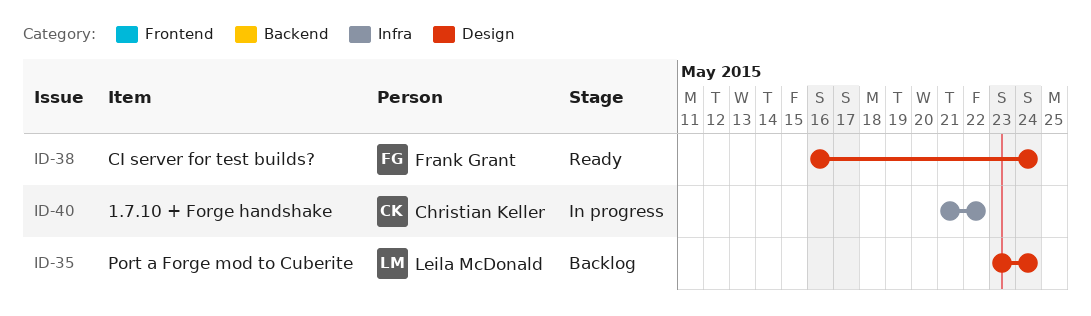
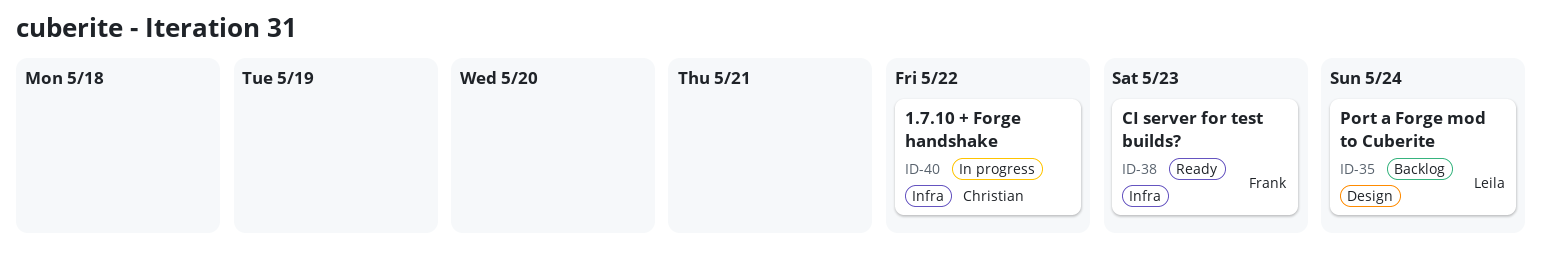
ID-38, label: Design -> Infra
ID-38, due: May 24 -> May 23

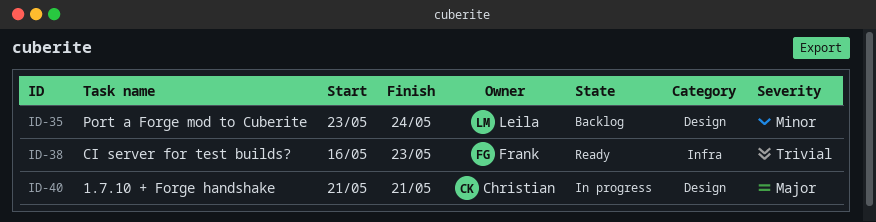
ID-40, label: Infra -> Design
ID-40, due: May 22 -> May 21

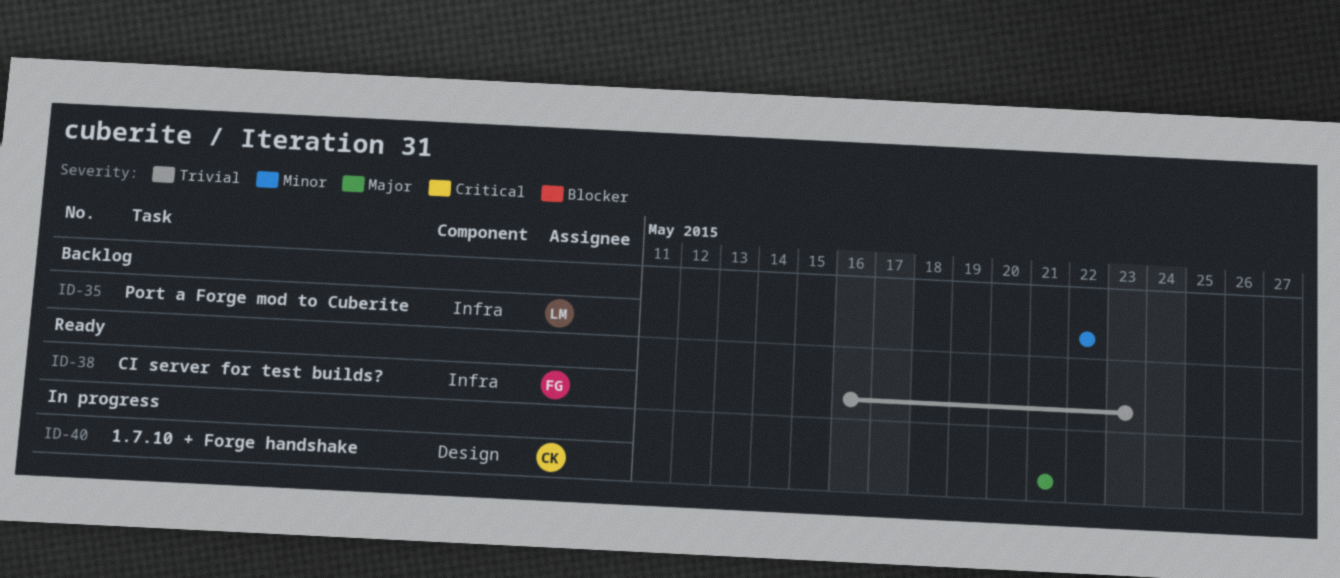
ID-35, label: Design -> Infra
ID-35, start: May 23 -> May 22
ID-35, due: May 24 -> May 22

